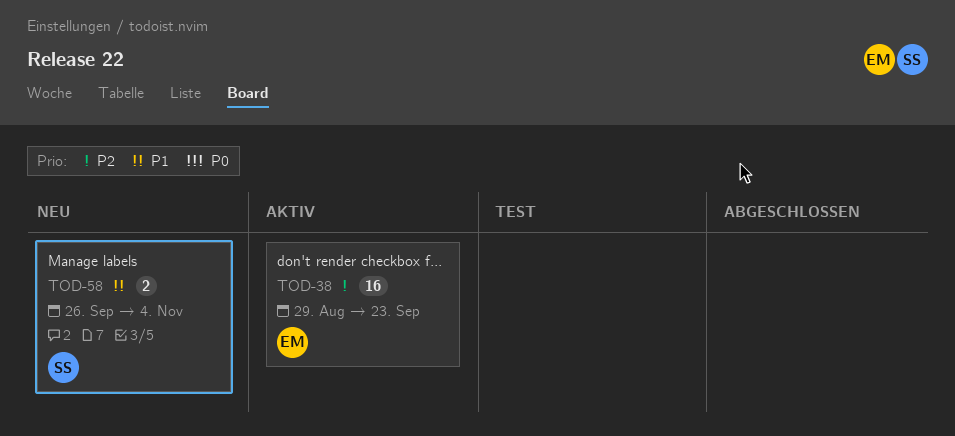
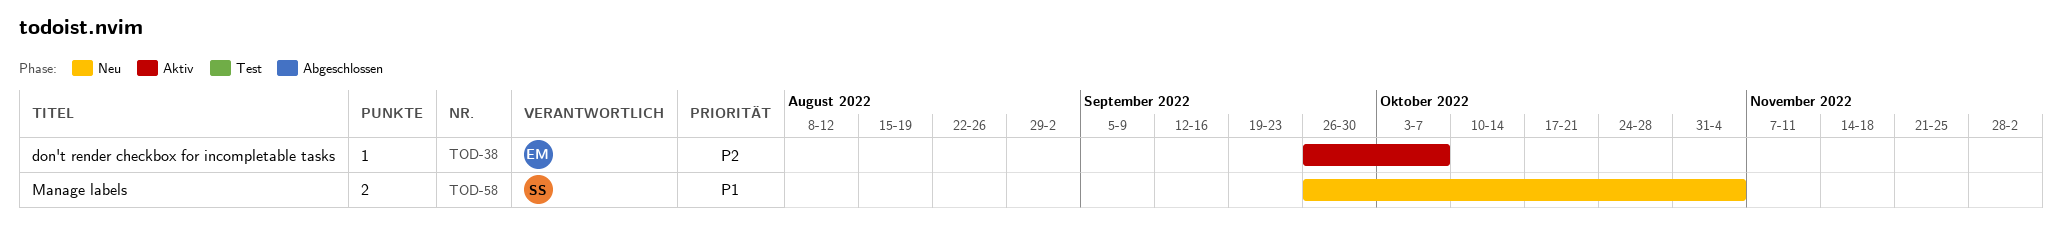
TOD-38, estimate: 16 -> 1
TOD-38, start: Aug 29 -> Sep 26
TOD-38, due: Sep 23 -> Oct 7

